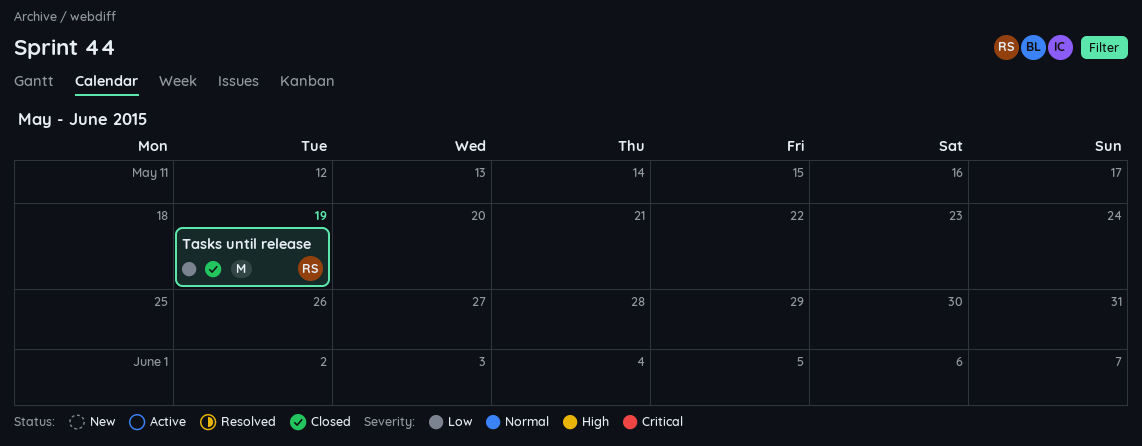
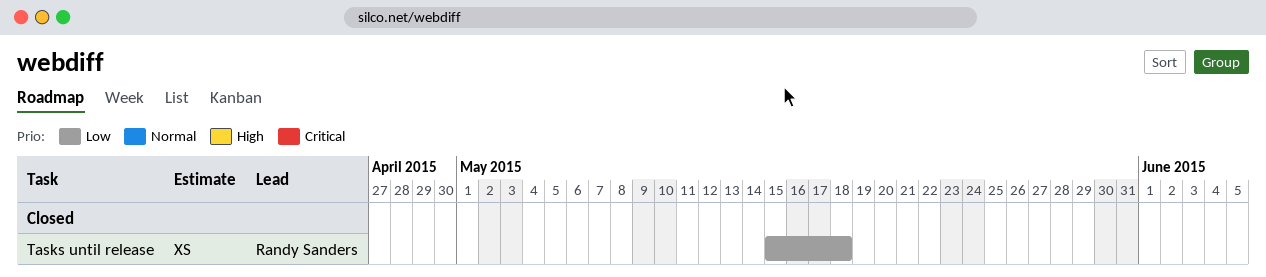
Tasks until release, estimate: M -> XS
Tasks until release, due: May 19 -> May 18

